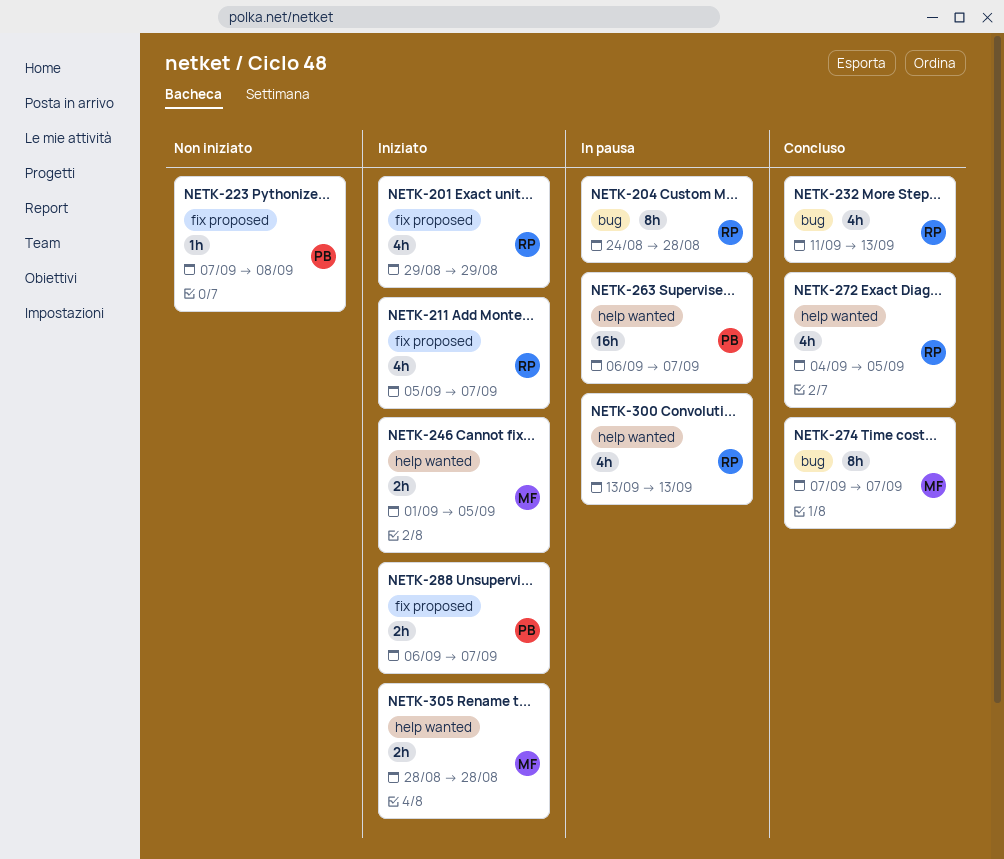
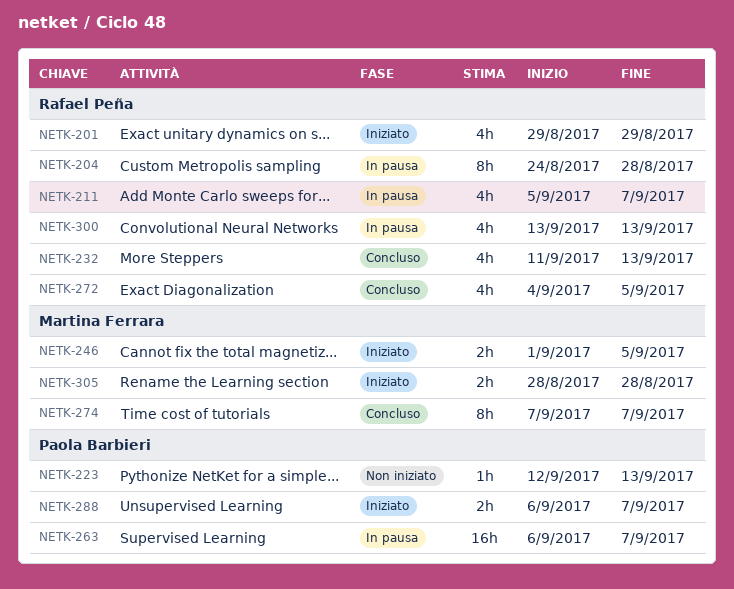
NETK-211, status: Iniziato -> In pausa
NETK-223, start: Sep 7 -> Sep 12
NETK-223, due: Sep 8 -> Sep 13

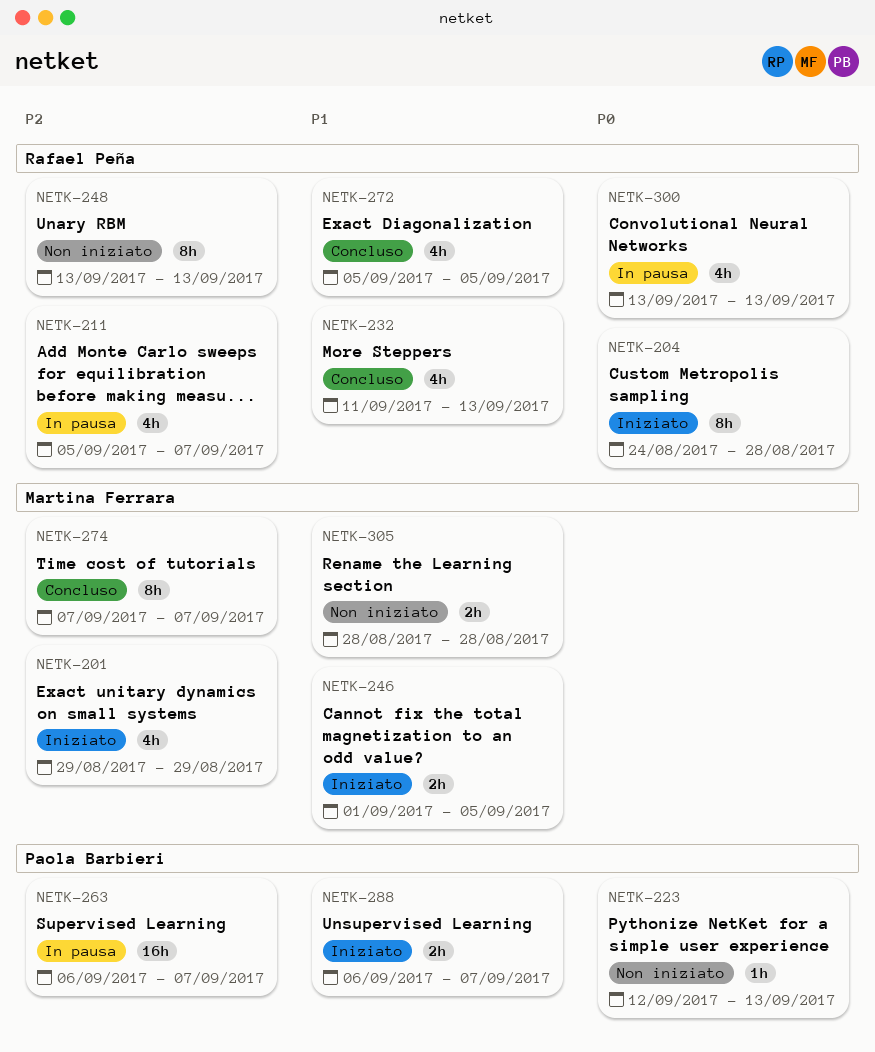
NETK-201, owner: Rafael Peña -> Martina Ferrara
NETK-204, status: In pausa -> Iniziato
NETK-248: none -> present
NETK-272, start: Sep 4 -> Sep 5
NETK-305, status: Iniziato -> Non iniziato

